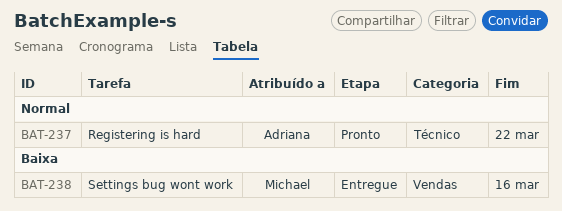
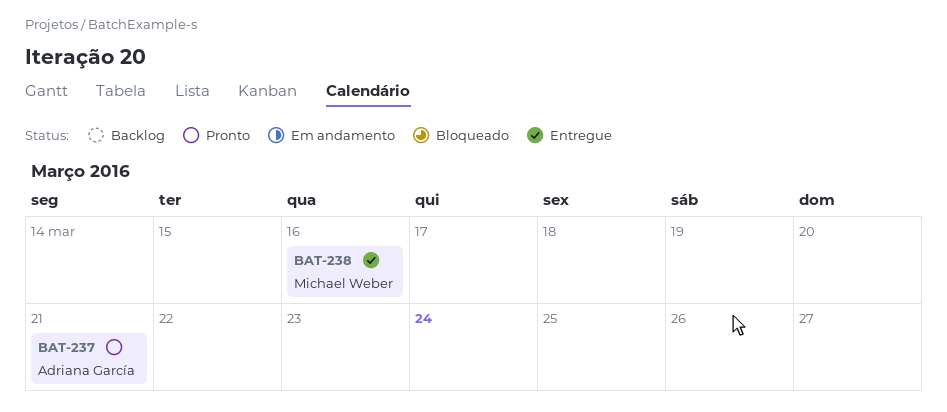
BAT-237, due: Mar 22 -> Mar 21

